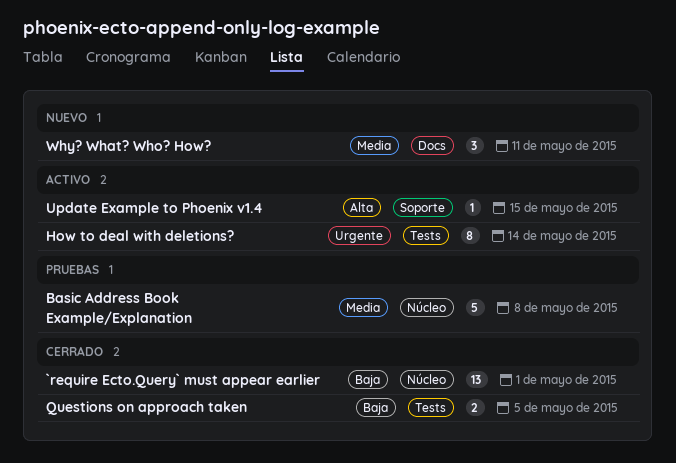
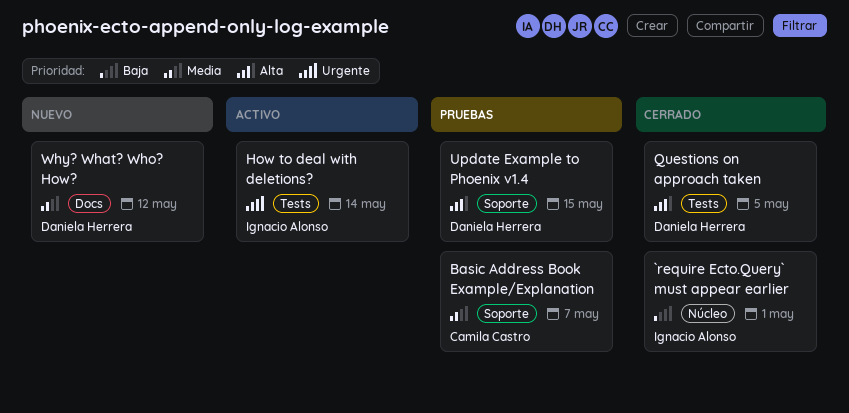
Basic Address Book Example/Explanation, label: Núcleo -> Soporte
Basic Address Book Example/Explanation, due: May 8 -> May 7
Questions on approach taken, priority: Baja -> Alta
Update Example to Phoenix v1.4, status: Activo -> Pruebas
Why? What? Who? How?, due: May 11 -> May 12

